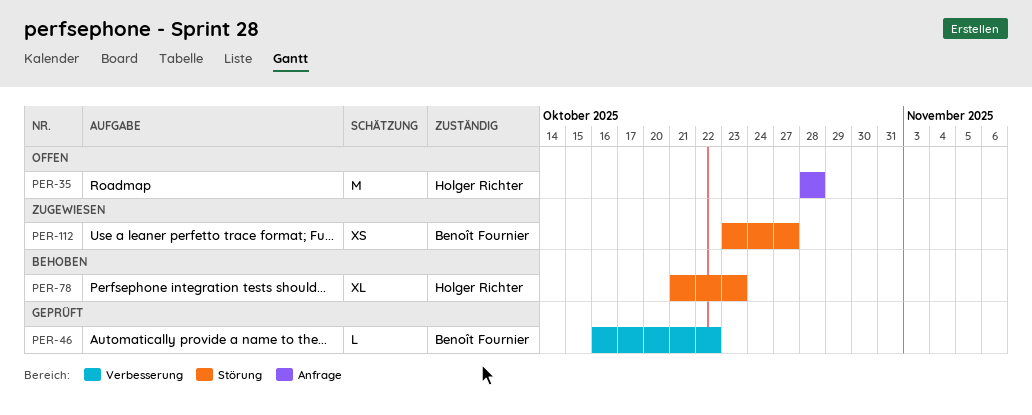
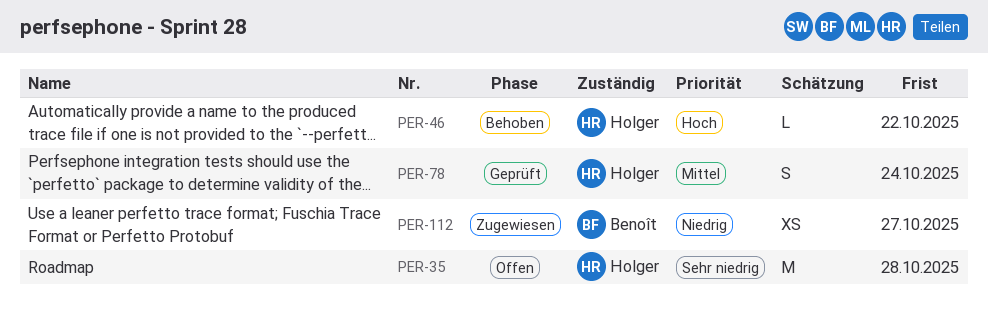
PER-46, status: Geprüft -> Behoben
PER-46, owner: Benoît Fournier -> Holger Richter
PER-78, status: Behoben -> Geprüft
PER-78, estimate: XL -> S
PER-78, due: Oct 23 -> Oct 24

